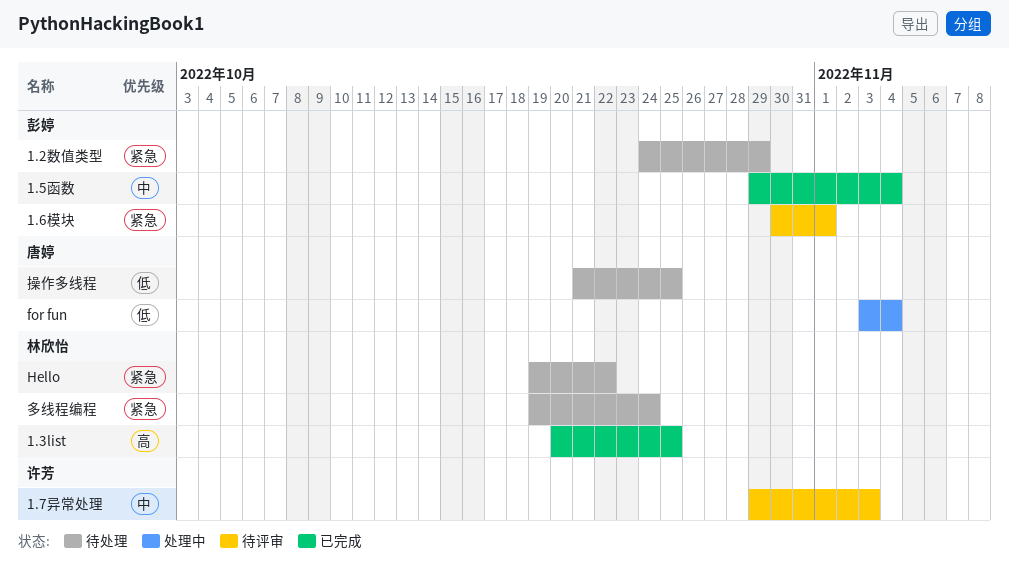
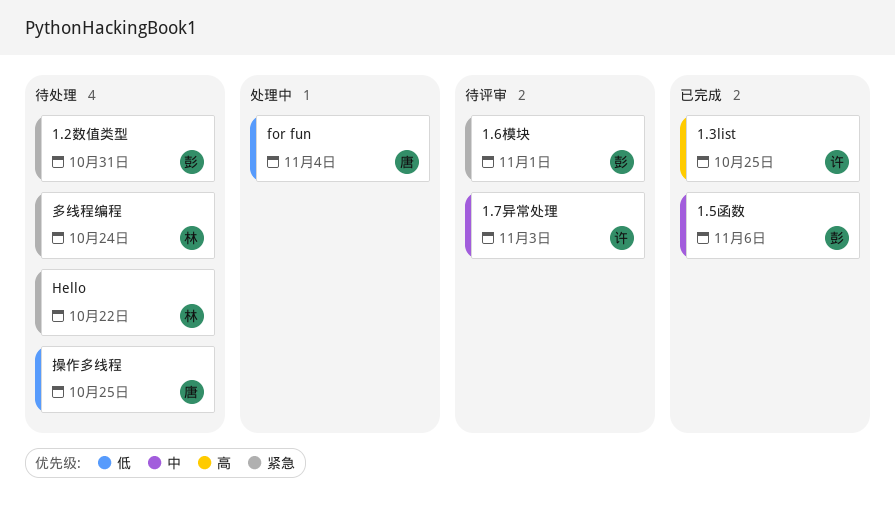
1.2数值类型, due: Oct 29 -> Oct 31
1.3list, owner: 林欣怡 -> 许芳
1.5函数, due: Nov 4 -> Nov 6

